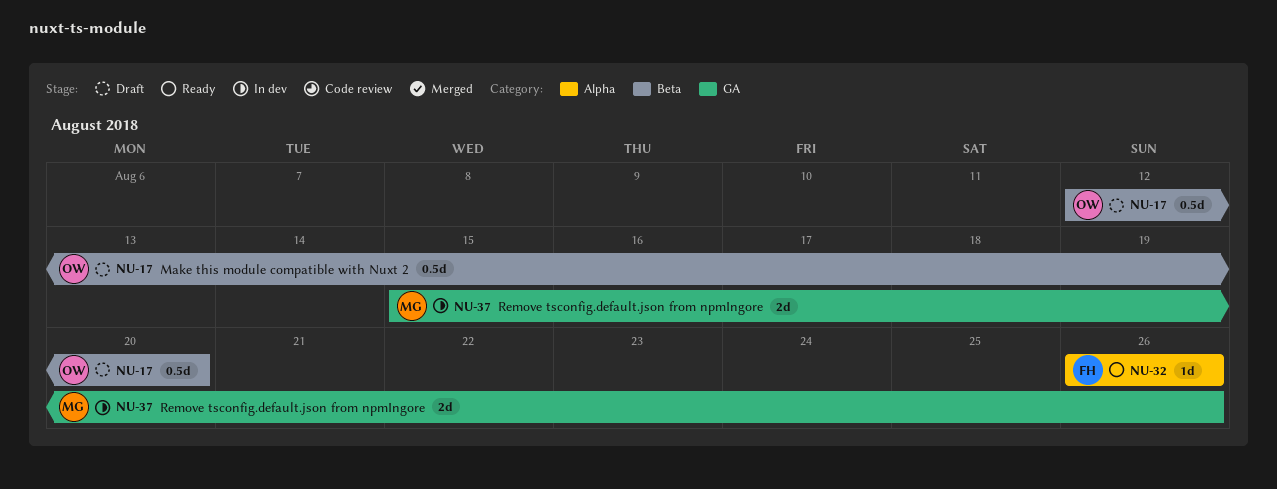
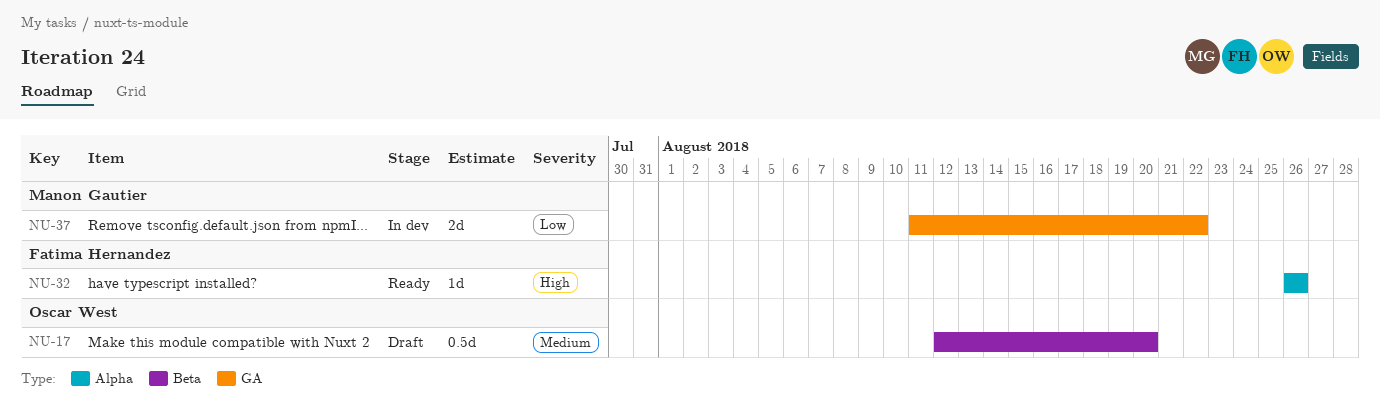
NU-37, start: Aug 15 -> Aug 11
NU-37, due: Aug 26 -> Aug 22

